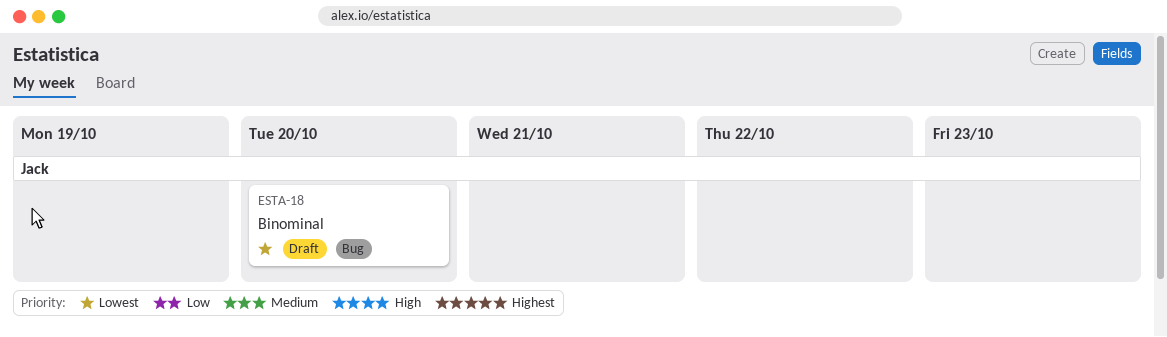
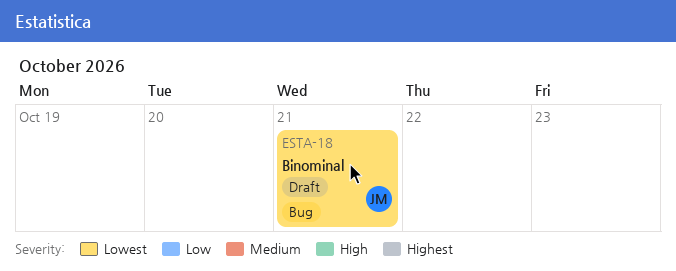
ESTA-18, due: Oct 20 -> Oct 21

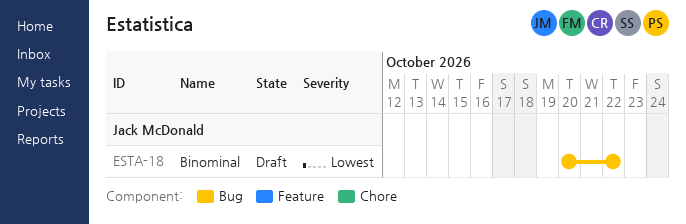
ESTA-18, due: Oct 21 -> Oct 22

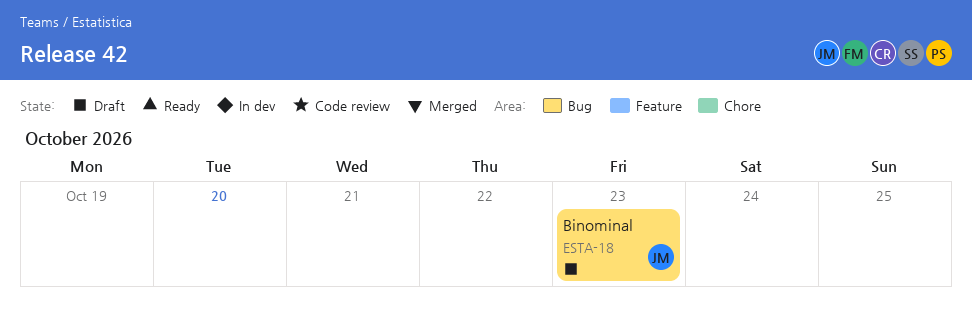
ESTA-18, due: Oct 22 -> Oct 23

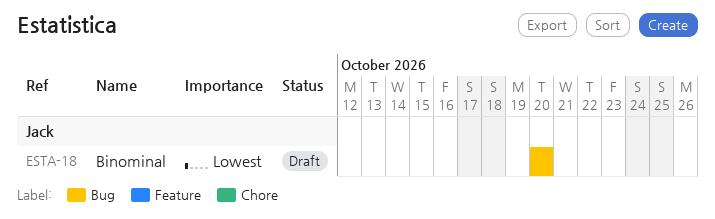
ESTA-18, due: Oct 23 -> Oct 20

